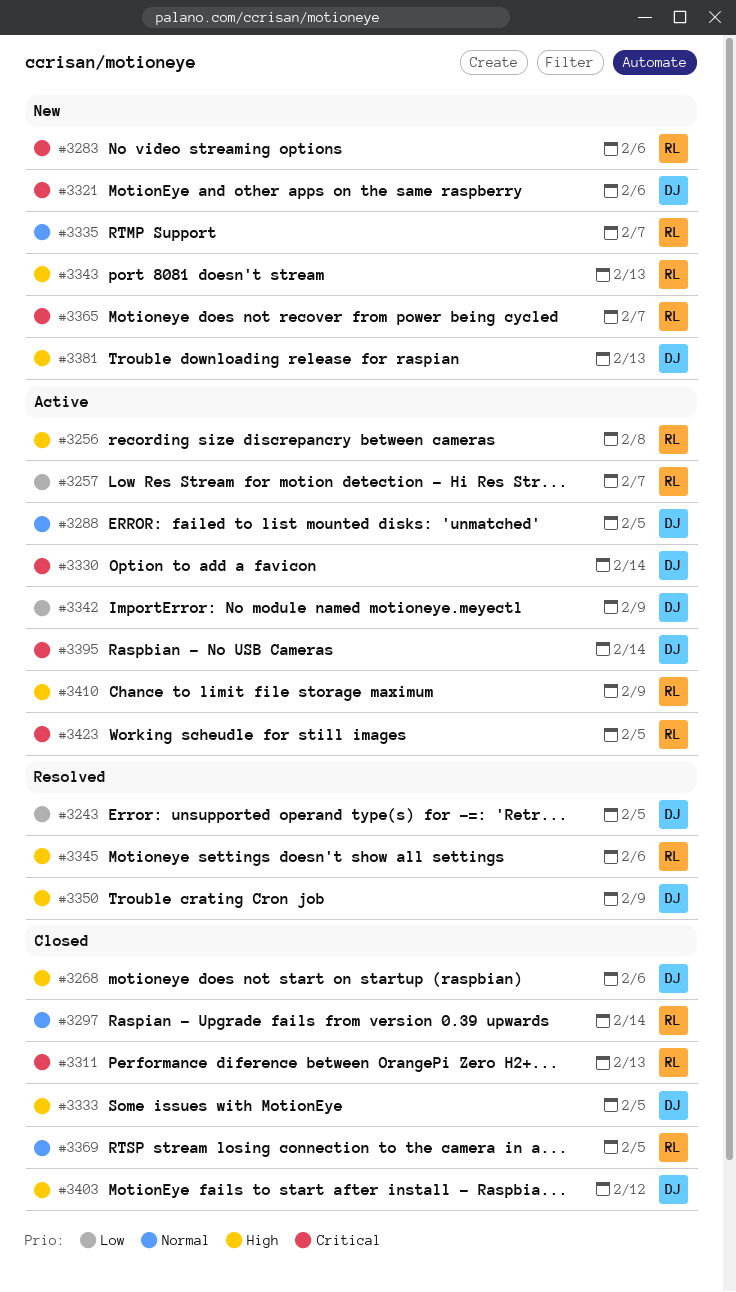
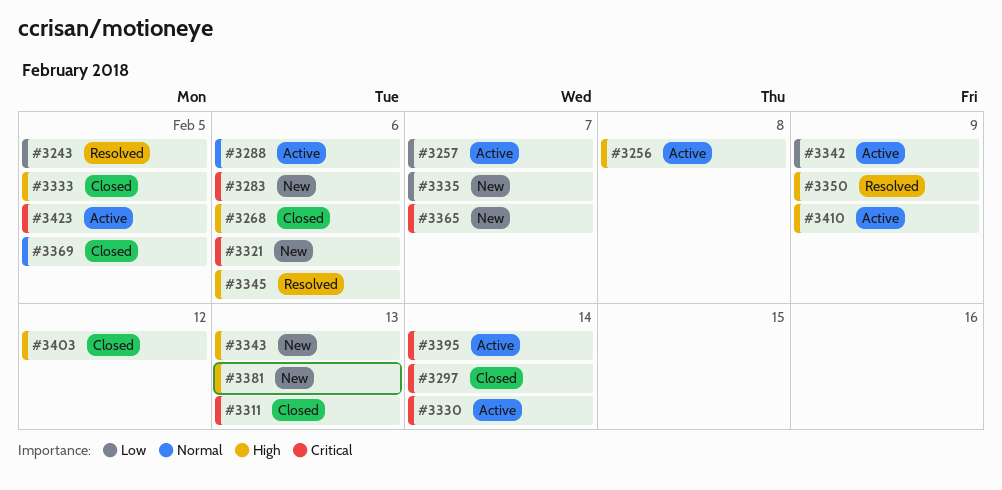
#3288, due: Feb 5 -> Feb 6
#3297, priority: Normal -> Critical
#3335, priority: Normal -> Low

